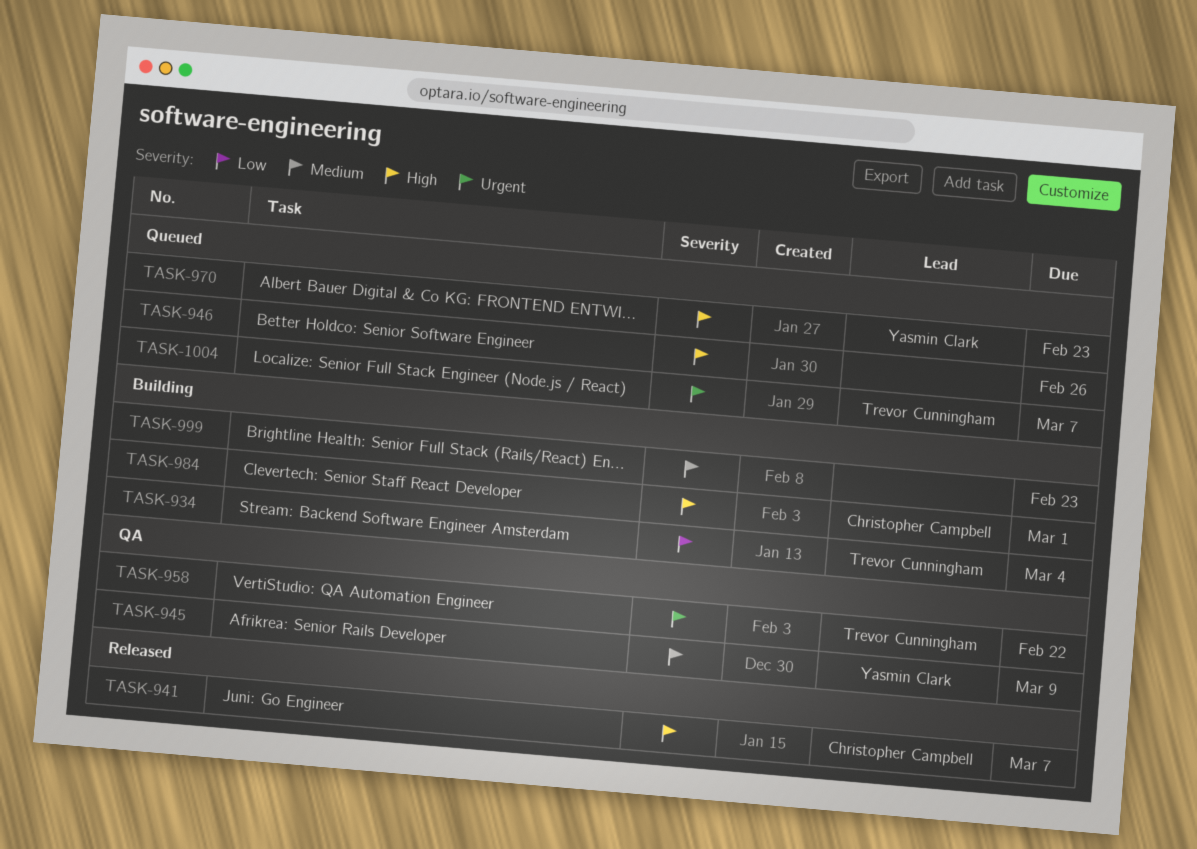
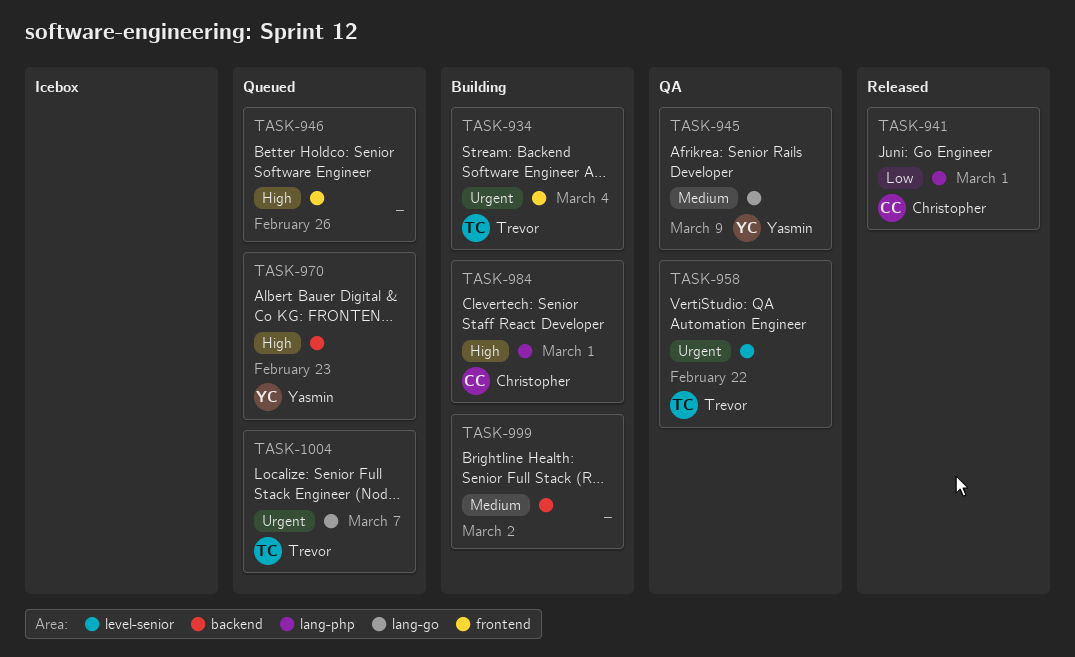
TASK-934, priority: Low -> Urgent
TASK-941, priority: High -> Low
TASK-941, due: Mar 7 -> Mar 1
TASK-999, due: Feb 23 -> Mar 2

